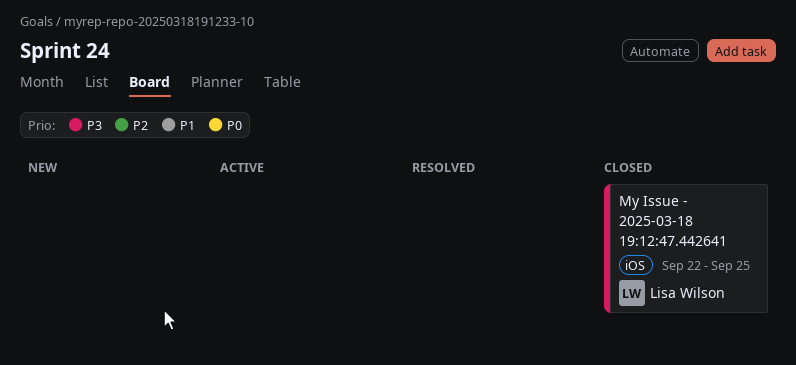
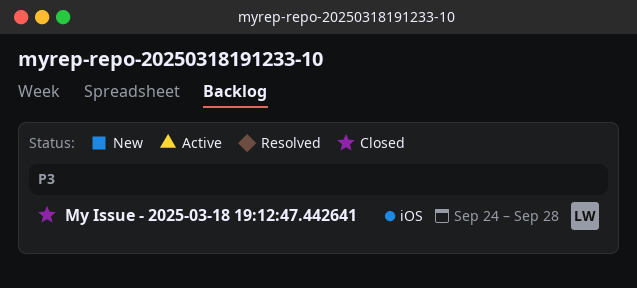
My Issue - 2025-03-18 19:12:47.442641, start: Sep 22 -> Sep 24
My Issue - 2025-03-18 19:12:47.442641, due: Sep 25 -> Sep 28

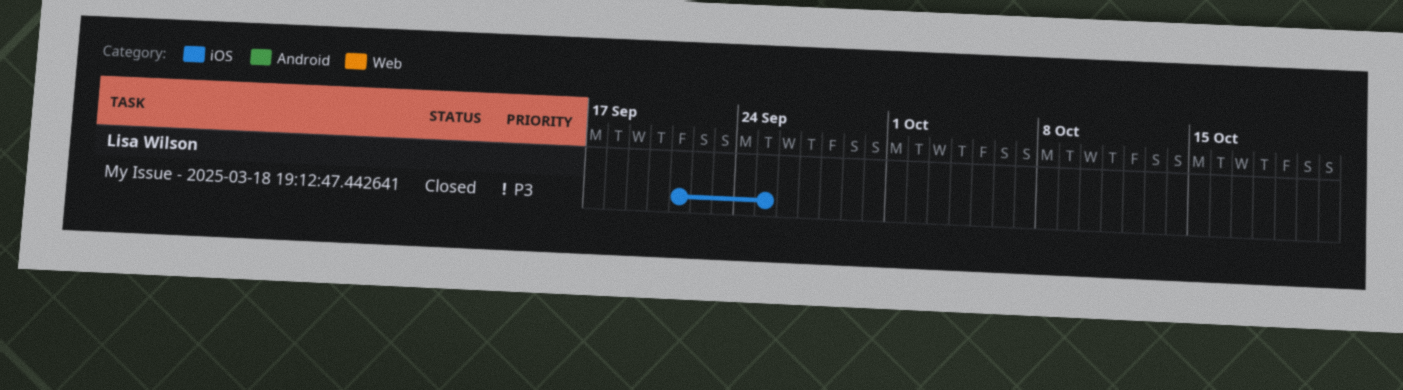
My Issue - 2025-03-18 19:12:47.442641, start: Sep 24 -> Sep 21
My Issue - 2025-03-18 19:12:47.442641, due: Sep 28 -> Sep 25

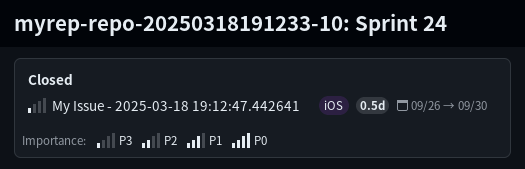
My Issue - 2025-03-18 19:12:47.442641, start: Sep 21 -> Sep 26
My Issue - 2025-03-18 19:12:47.442641, due: Sep 25 -> Sep 30

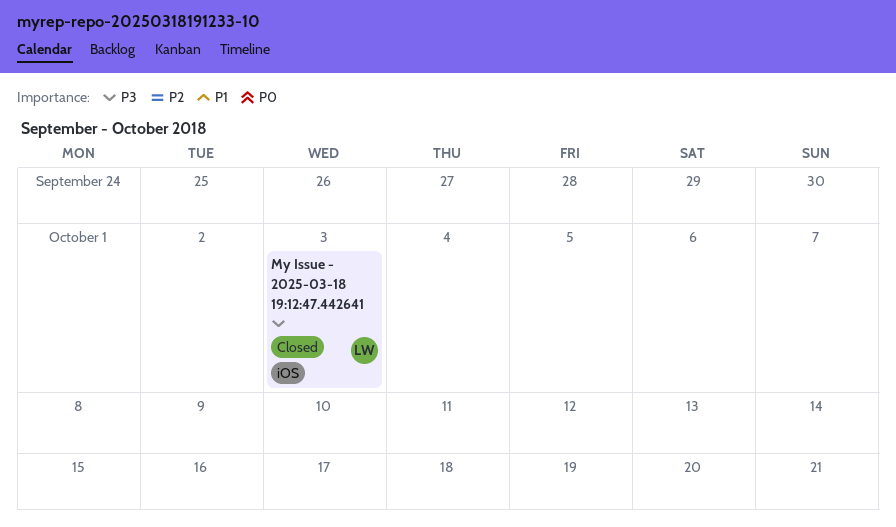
My Issue - 2025-03-18 19:12:47.442641, due: Sep 30 -> Oct 3

